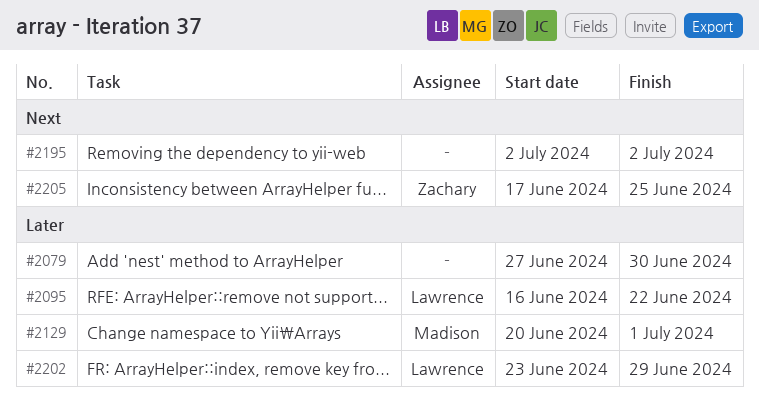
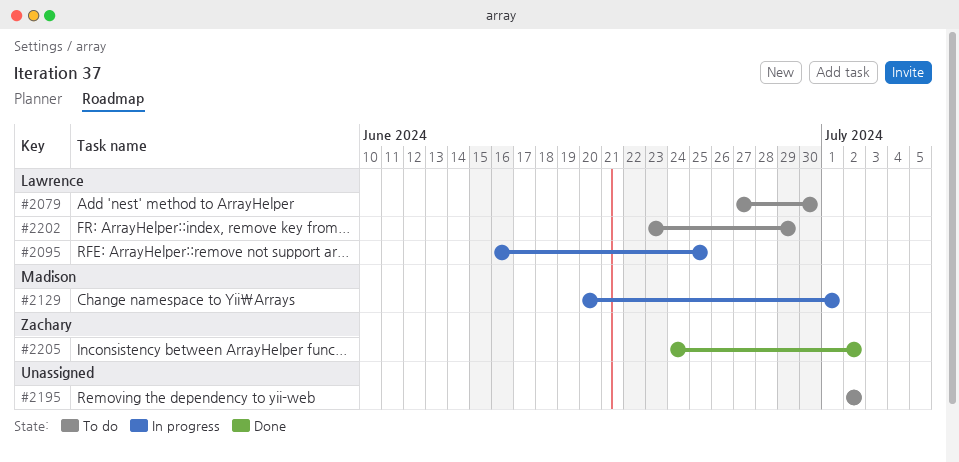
#2079, owner: none -> Lawrence
#2095, due: Jun 22 -> Jun 25
#2205, start: Jun 17 -> Jun 24
#2205, due: Jun 25 -> Jul 2

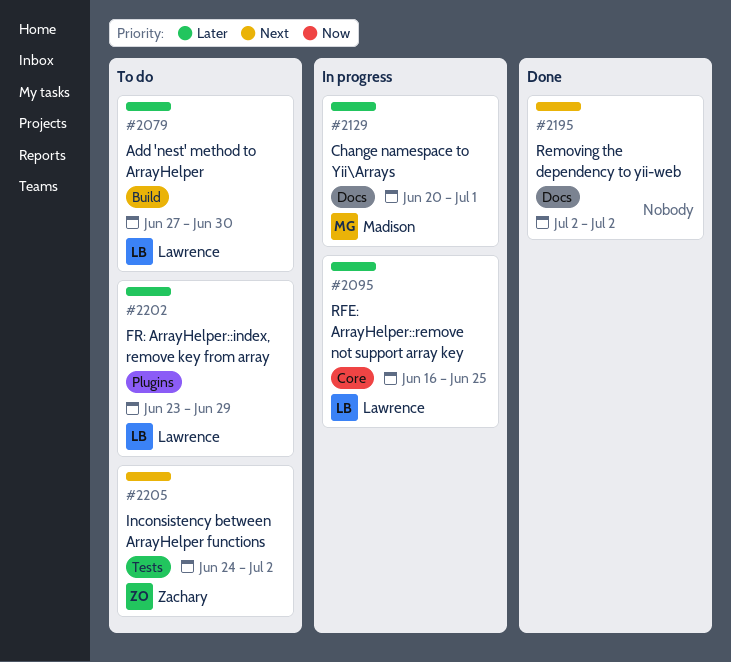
#2195, status: To do -> Done
#2205, status: Done -> To do

